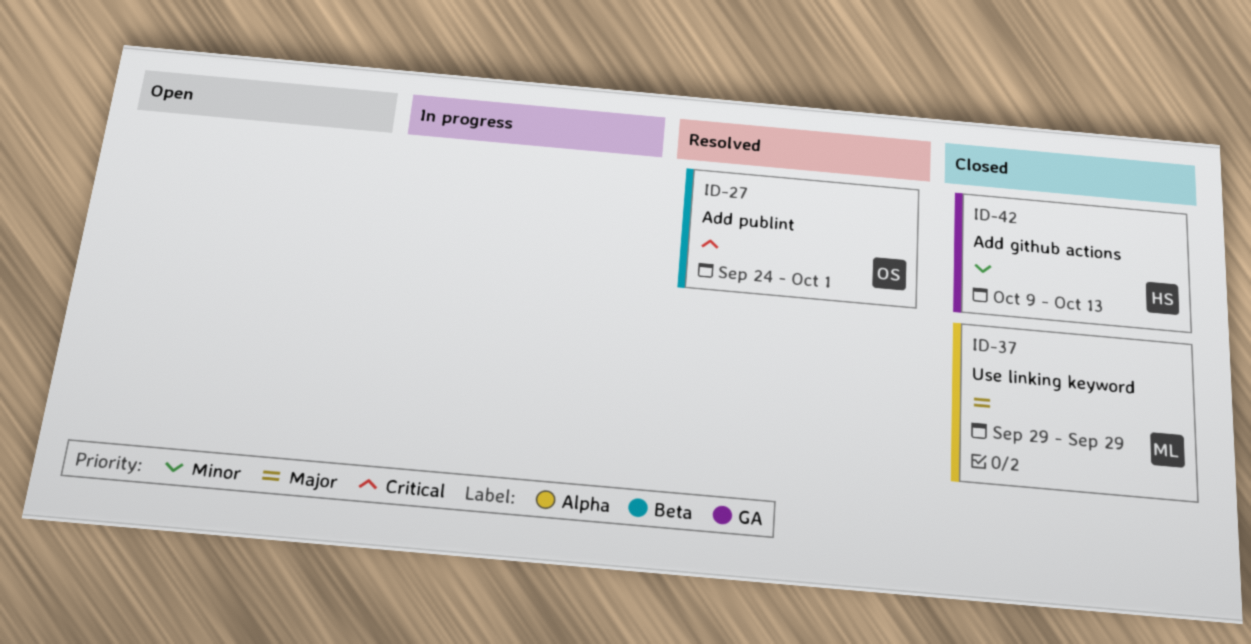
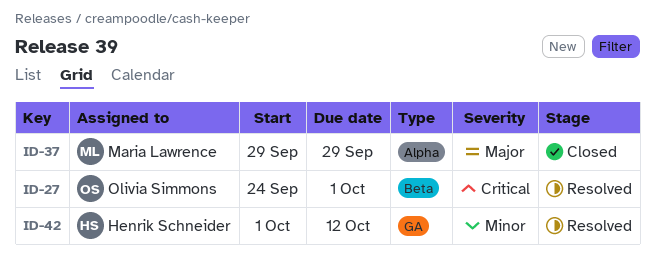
ID-42, status: Closed -> Resolved
ID-42, start: Oct 9 -> Oct 1
ID-42, due: Oct 13 -> Oct 12

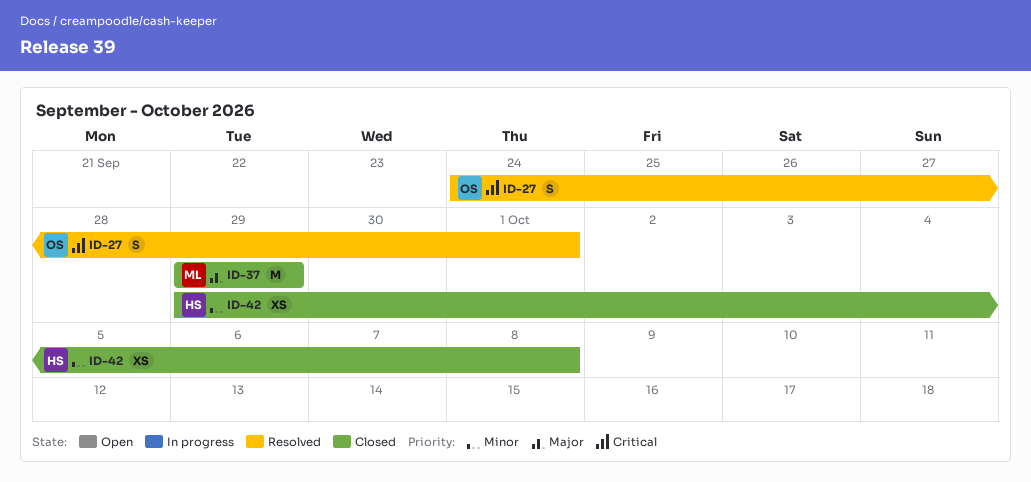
ID-42, status: Resolved -> Closed
ID-42, start: Oct 1 -> Sep 29
ID-42, due: Oct 12 -> Oct 8

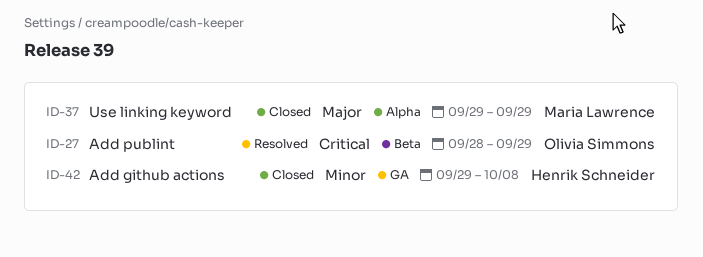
ID-27, start: Sep 24 -> Sep 28
ID-27, due: Oct 1 -> Sep 29

